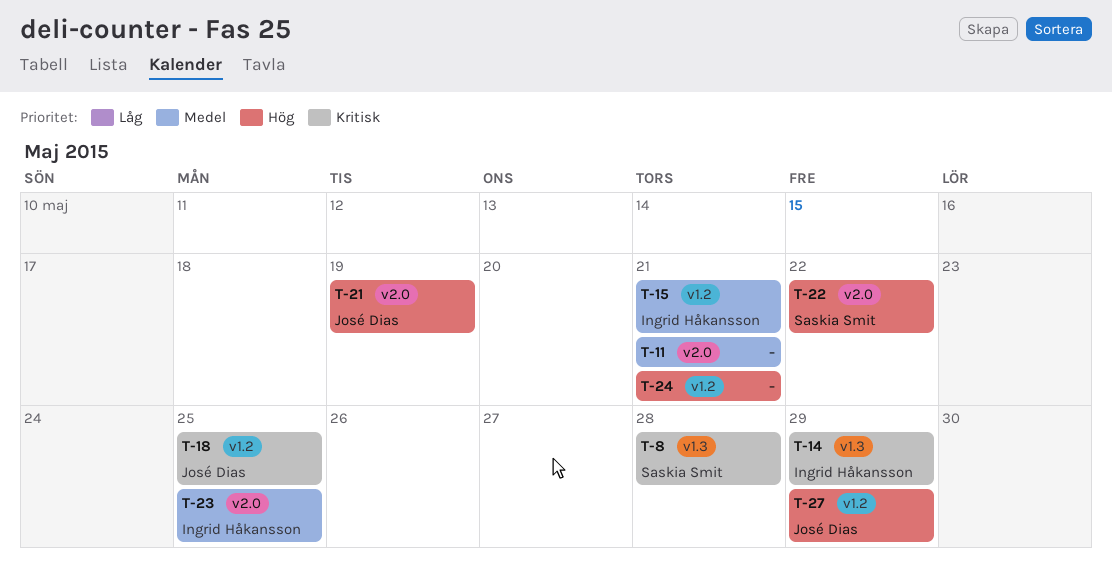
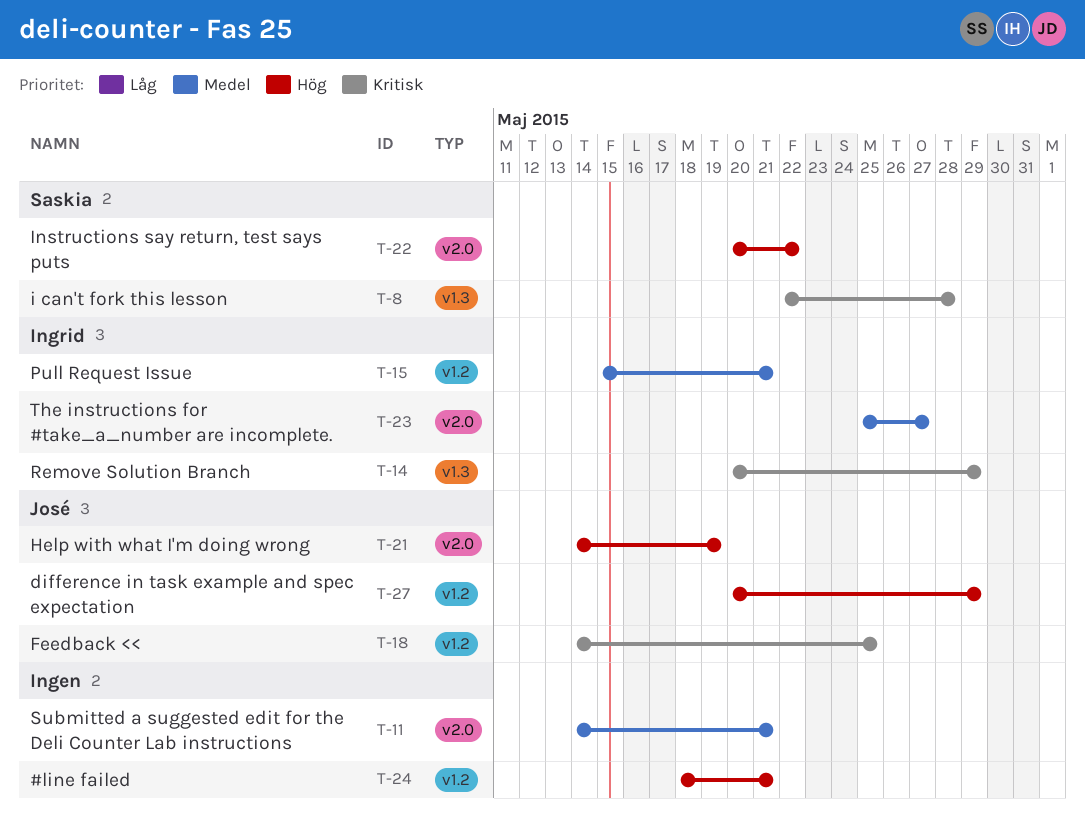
T-23, due: May 25 -> May 27

